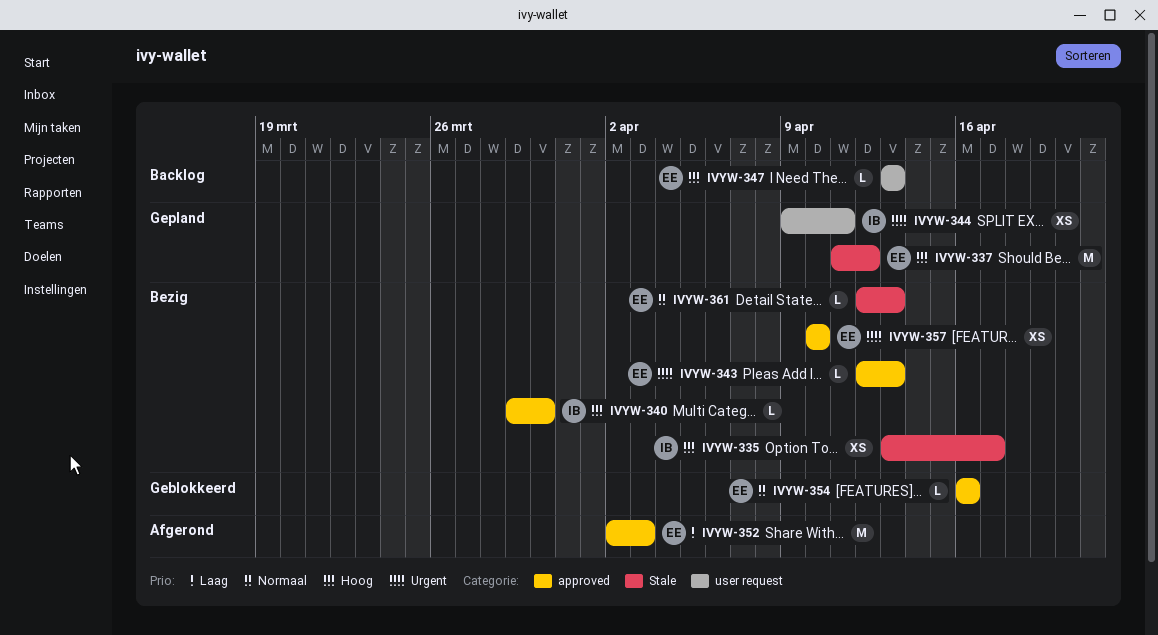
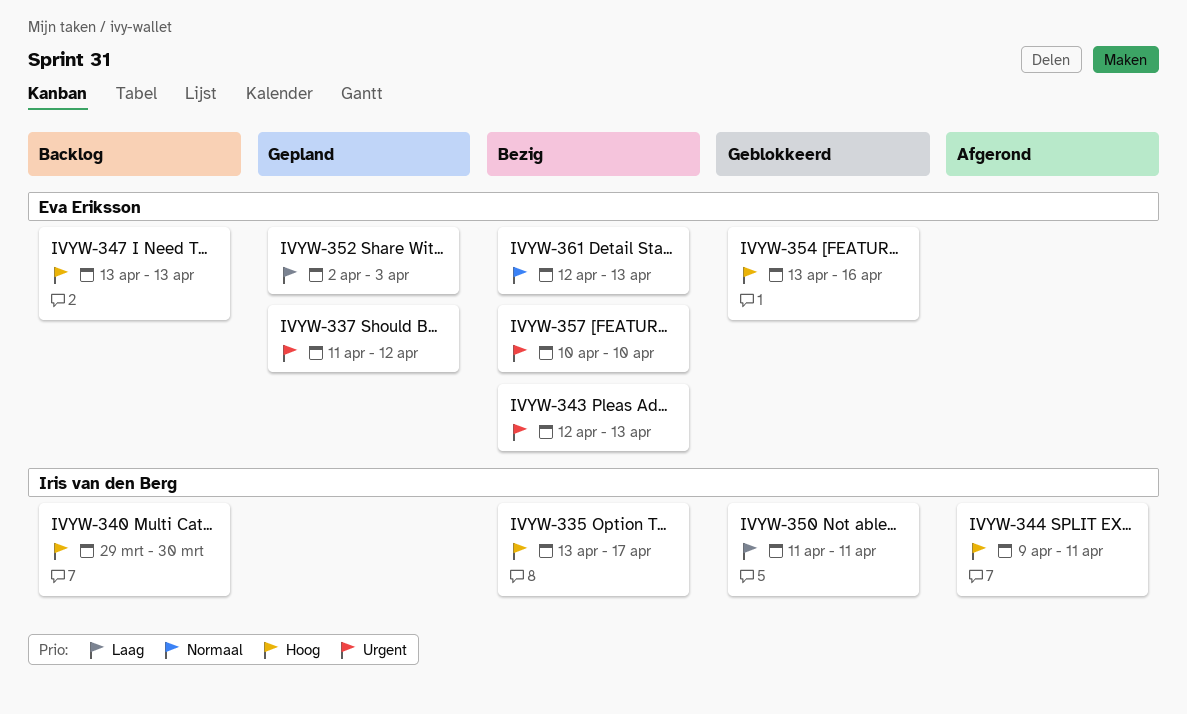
IVYW-337, priority: Hoog -> Urgent
IVYW-340, status: Bezig -> Backlog
IVYW-344, status: Gepland -> Afgerond
IVYW-344, priority: Urgent -> Hoog
IVYW-350: none -> present
IVYW-352, status: Afgerond -> Gepland
IVYW-354, priority: Normaal -> Hoog
IVYW-354, start: Apr 16 -> Apr 13

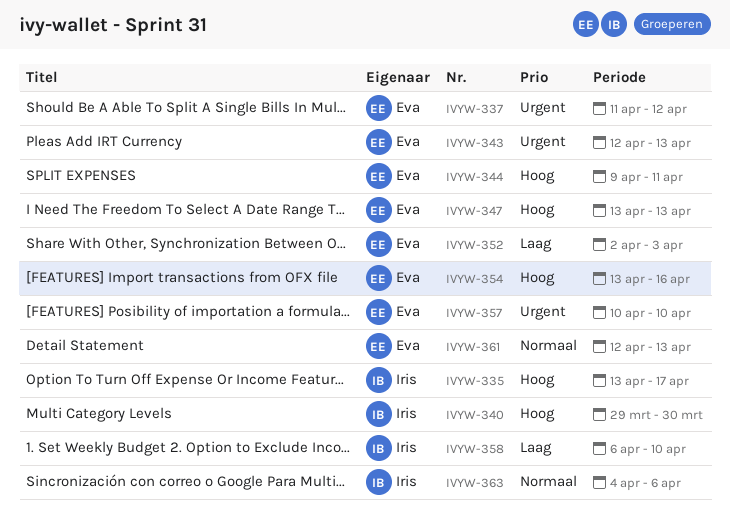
IVYW-344, owner: Iris van den Berg -> Eva Eriksson
IVYW-350: present -> none
IVYW-358: none -> present
IVYW-363: none -> present

